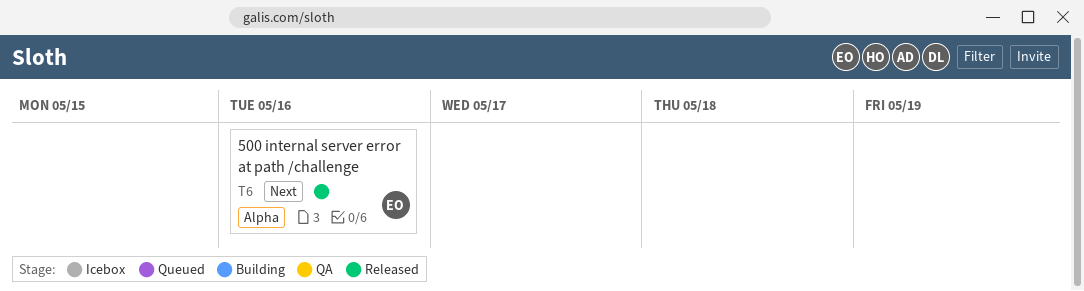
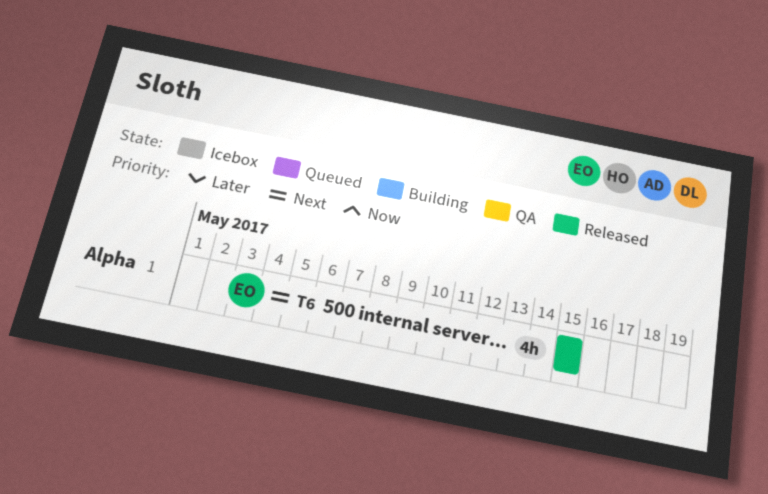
T6, due: May 16 -> May 15

